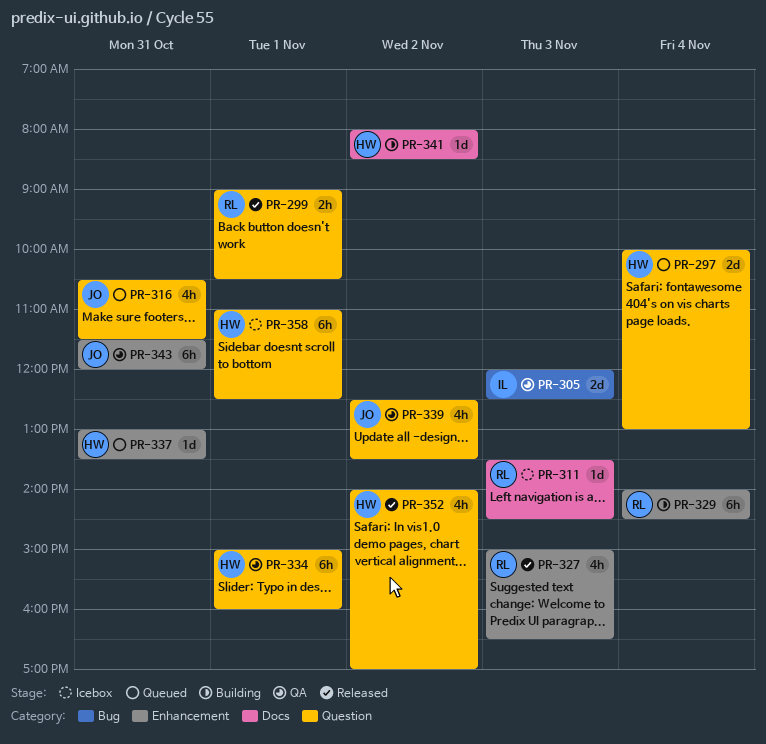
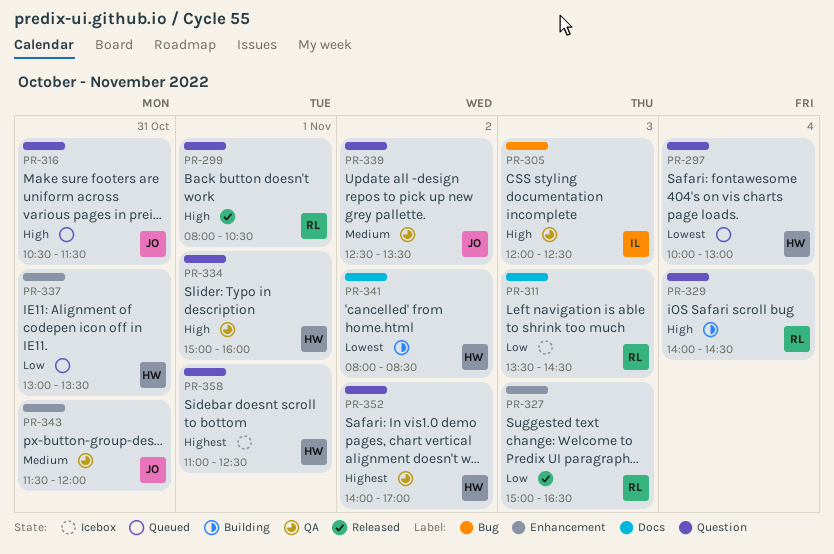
PR-299, begins: 09:00 -> 08:00
PR-329, label: Enhancement -> Question
PR-352, status: Released -> QA

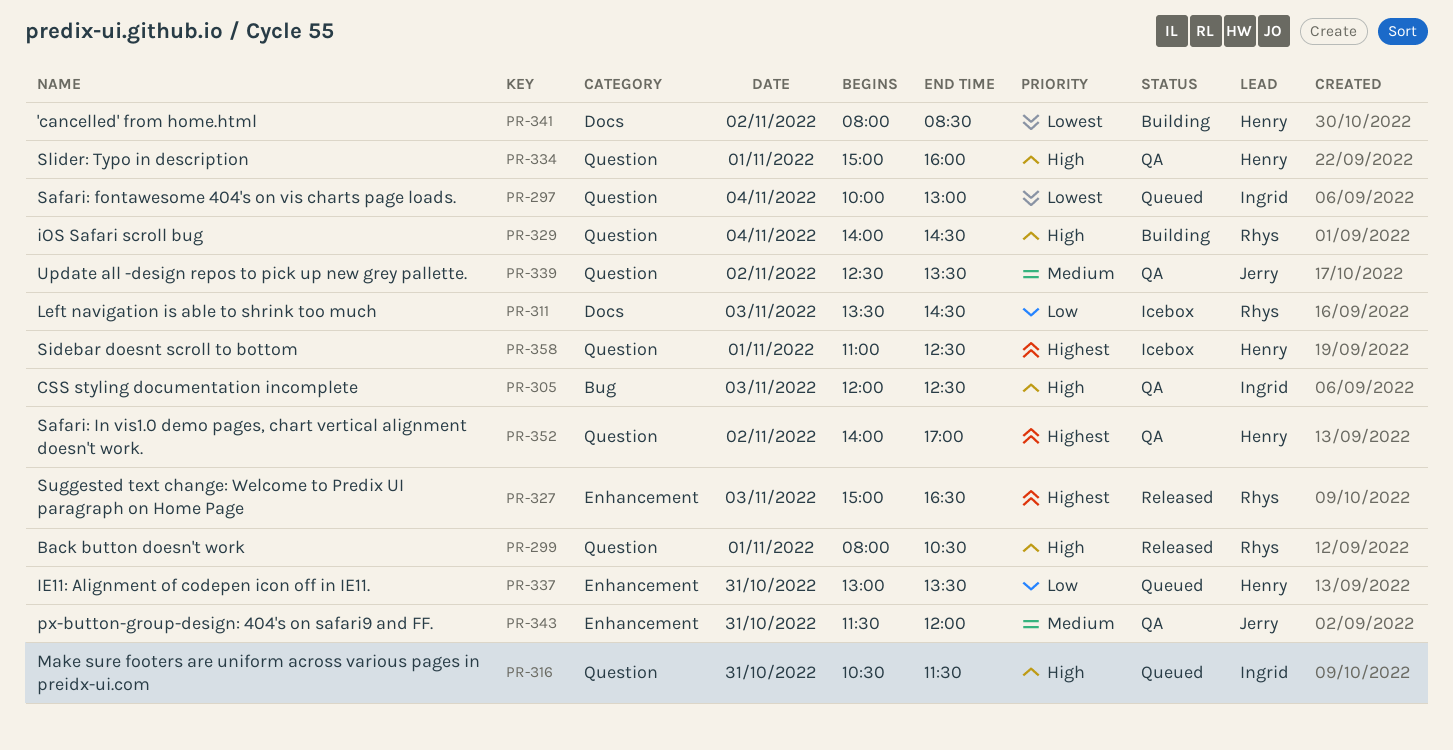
PR-297, owner: Henry -> Ingrid
PR-316, owner: Jerry -> Ingrid
PR-327, priority: Low -> Highest

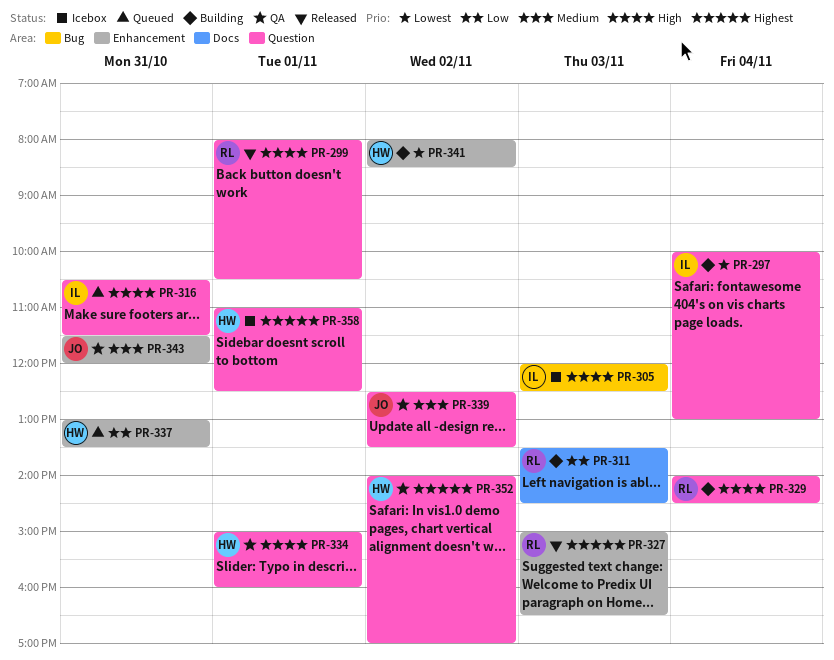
PR-297, status: Queued -> Building
PR-305, status: QA -> Icebox
PR-311, status: Icebox -> Building
PR-341, label: Docs -> Enhancement

